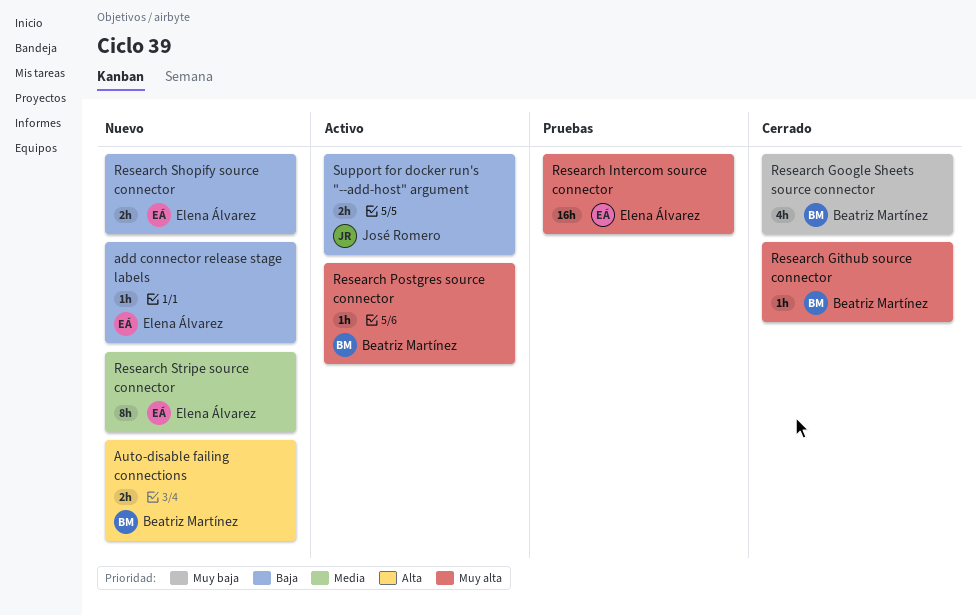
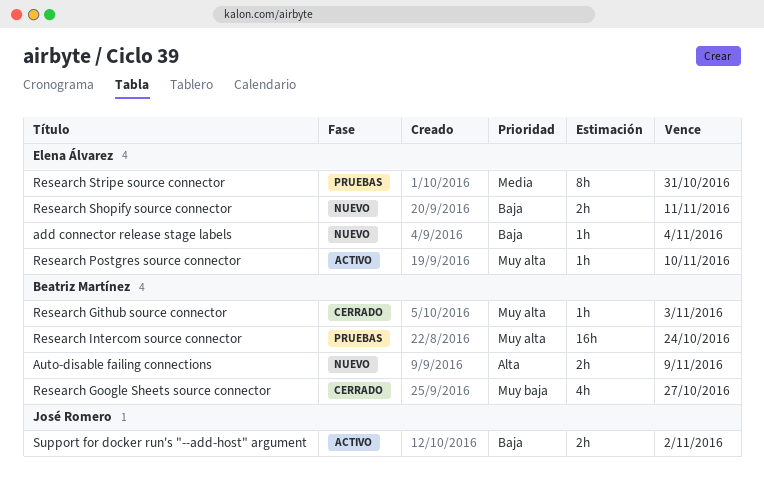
Research Intercom source connector, owner: Elena Álvarez -> Beatriz Martínez
Research Postgres source connector, owner: Beatriz Martínez -> Elena Álvarez
Research Stripe source connector, status: Nuevo -> Pruebas

